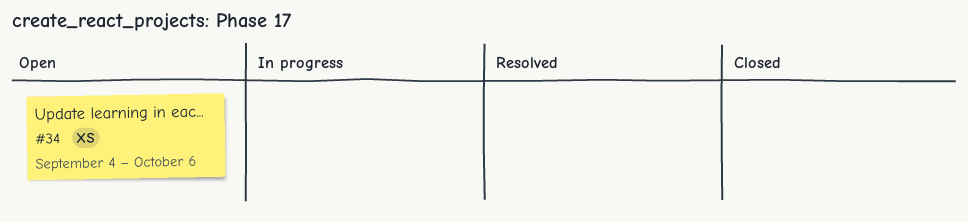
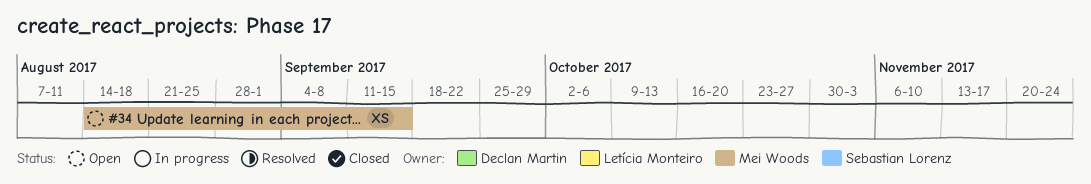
#34, start: Sep 4 -> Aug 14
#34, due: Oct 6 -> Sep 15

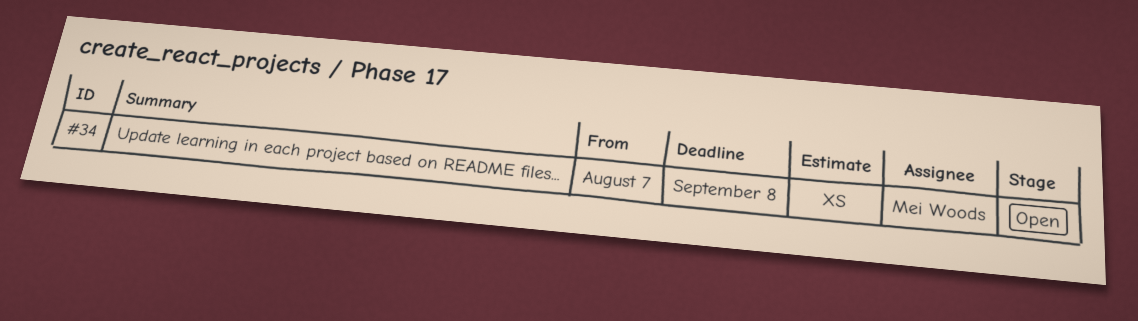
#34, start: Aug 14 -> Aug 7
#34, due: Sep 15 -> Sep 8

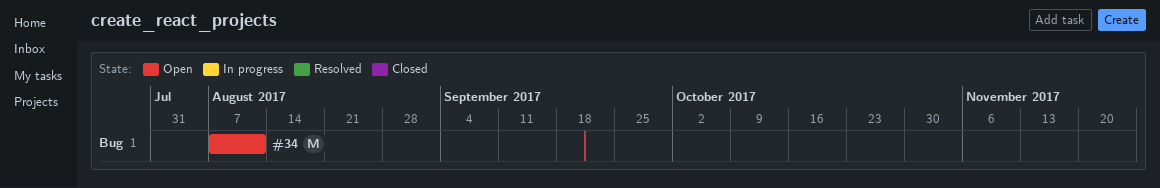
#34, estimate: XS -> M
#34, due: Sep 8 -> Aug 11

